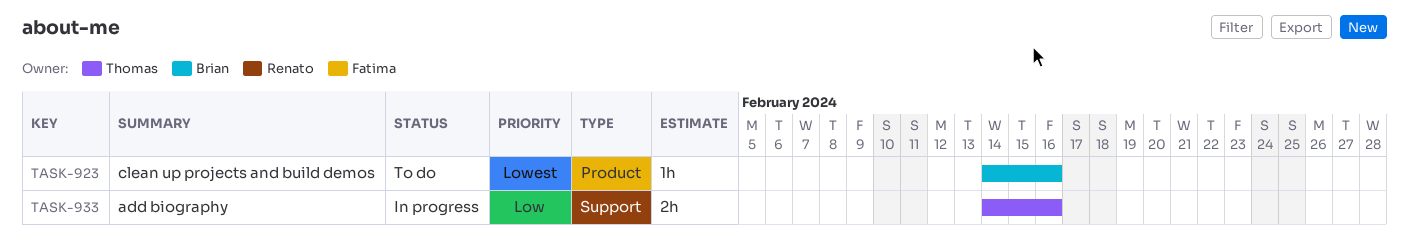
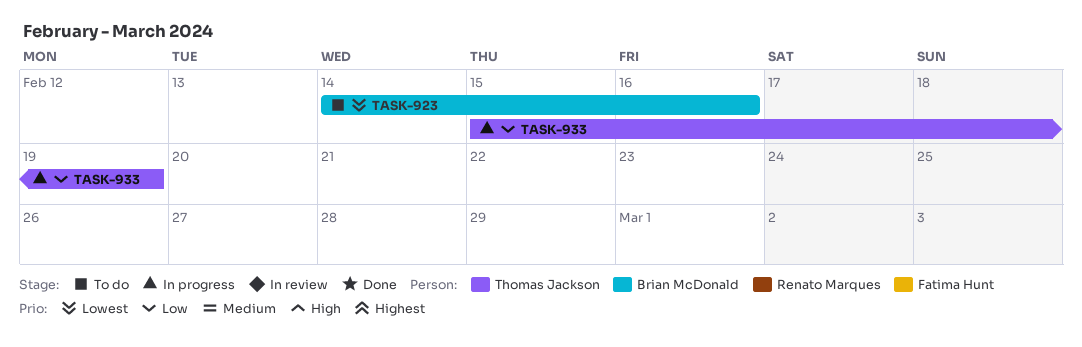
TASK-933, start: Feb 14 -> Feb 15
TASK-933, due: Feb 16 -> Feb 19

